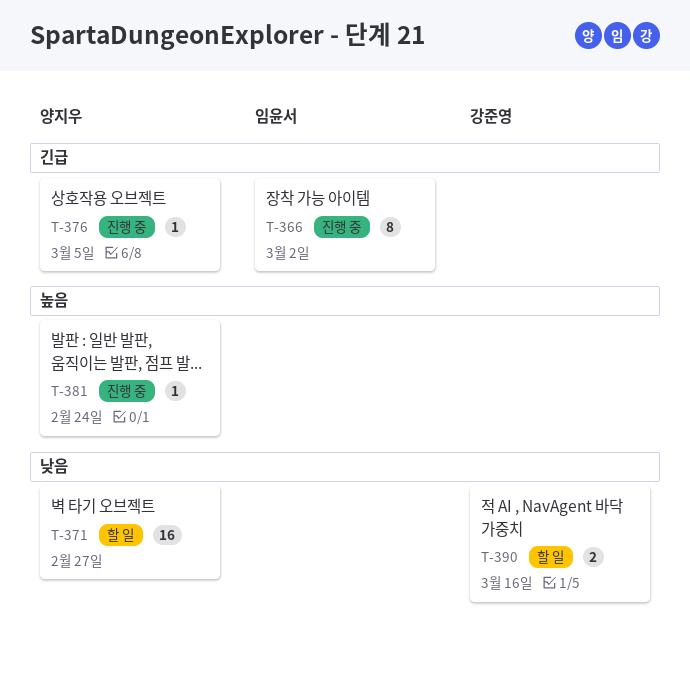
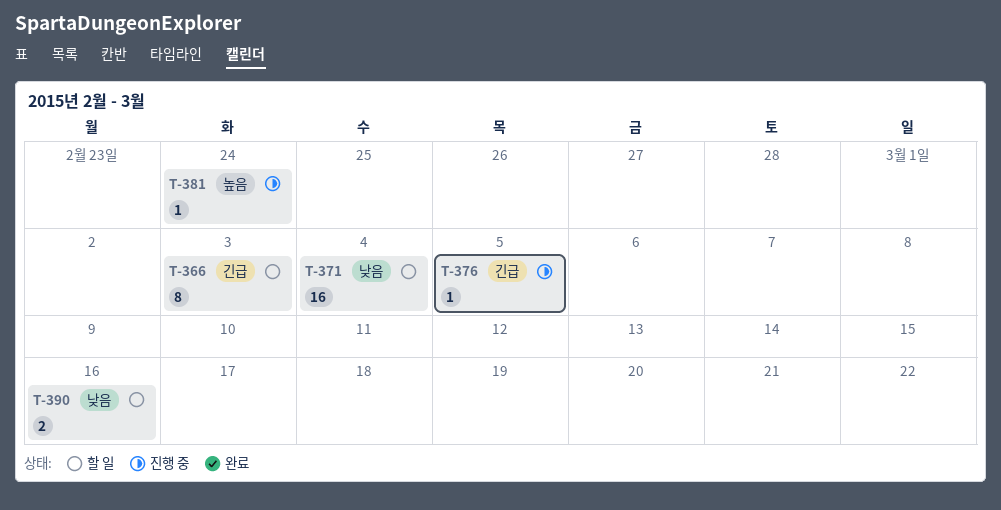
T-366, status: 진행 중 -> 할 일
T-366, due: Mar 2 -> Mar 3
T-371, due: Feb 27 -> Mar 4

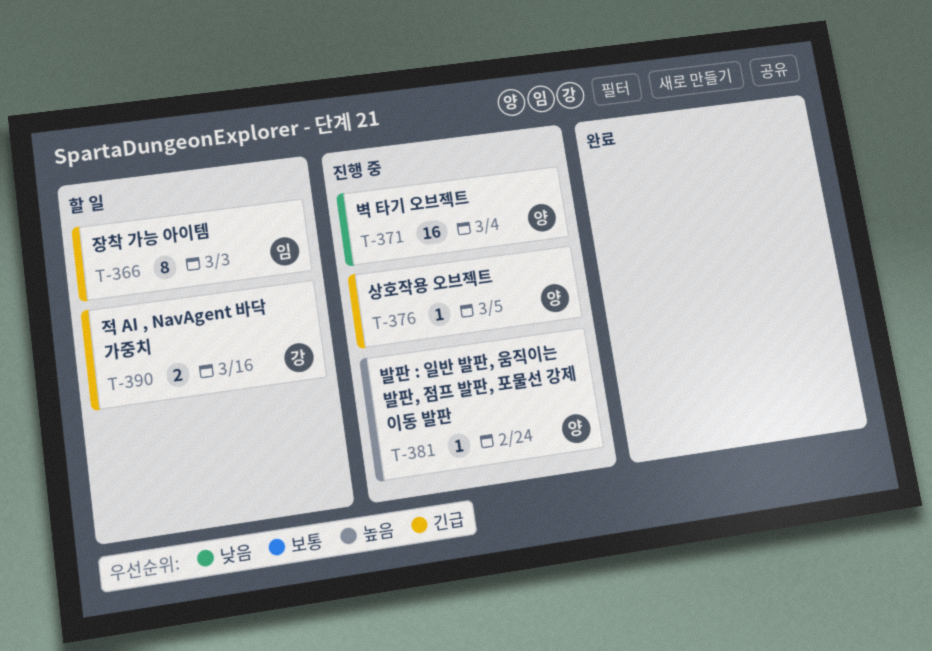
T-371, status: 할 일 -> 진행 중
T-390, priority: 낮음 -> 긴급

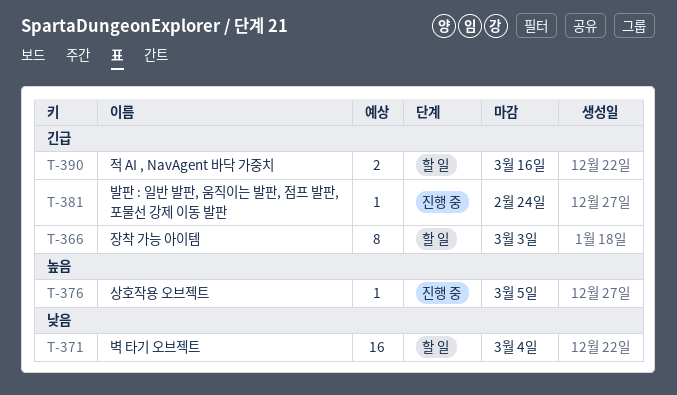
T-371, status: 진행 중 -> 할 일
T-376, priority: 긴급 -> 높음
T-381, priority: 높음 -> 긴급

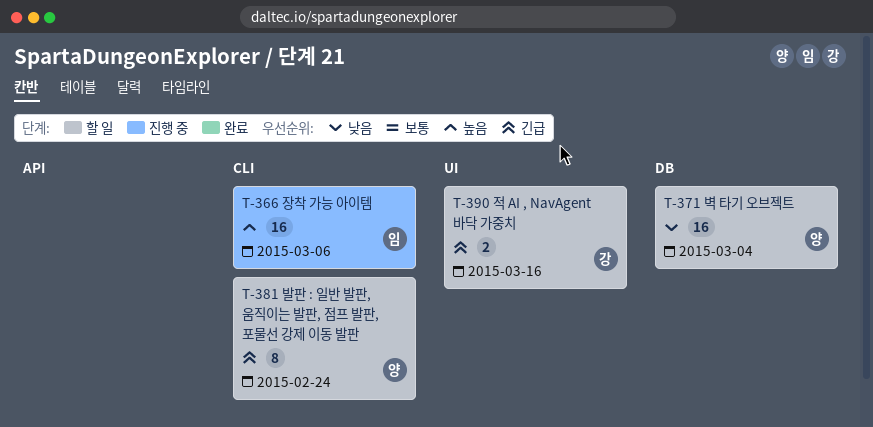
T-366, status: 할 일 -> 진행 중
T-366, priority: 긴급 -> 높음
T-366, estimate: 8 -> 16
T-366, due: Mar 3 -> Mar 6
T-376: present -> none
T-381, status: 진행 중 -> 할 일
T-381, estimate: 1 -> 8

